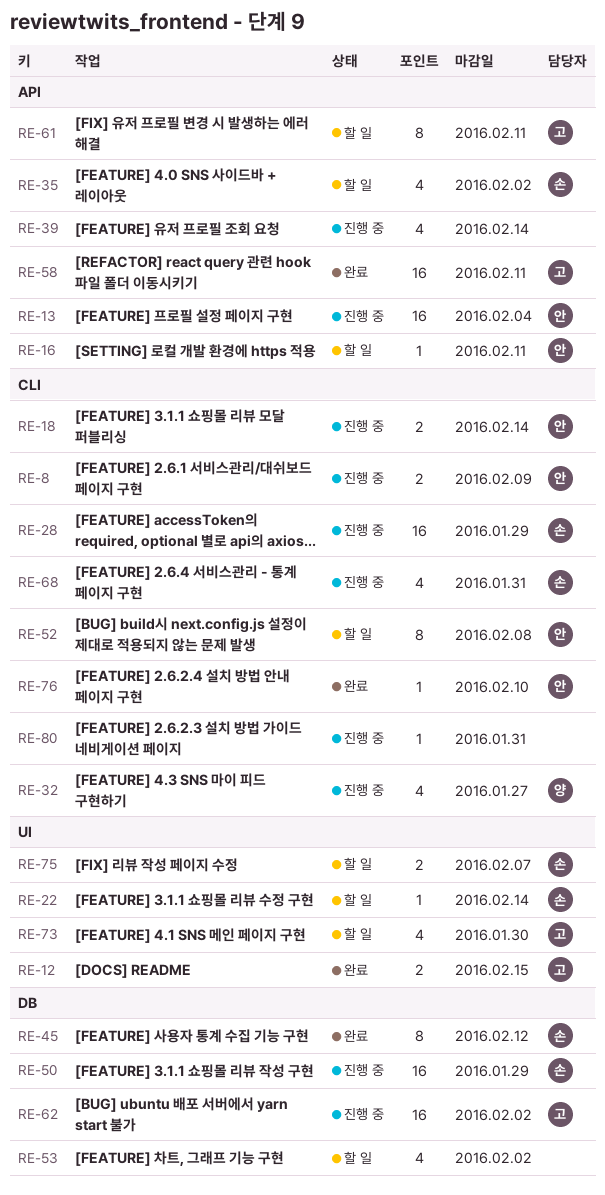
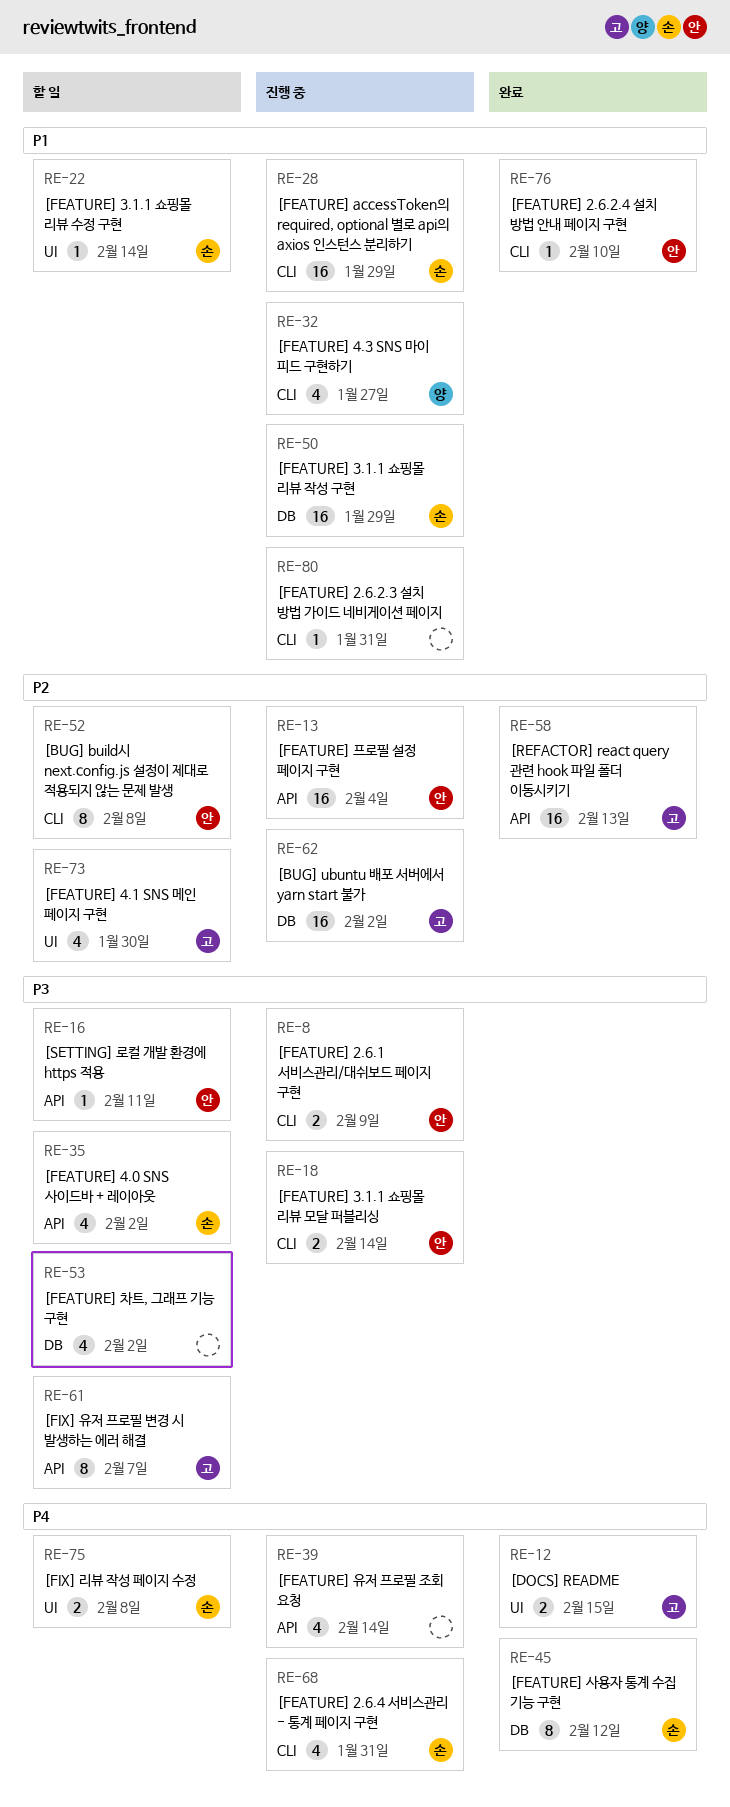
RE-58, due: Feb 11 -> Feb 13
RE-61, due: Feb 11 -> Feb 7
RE-75, due: Feb 7 -> Feb 8

